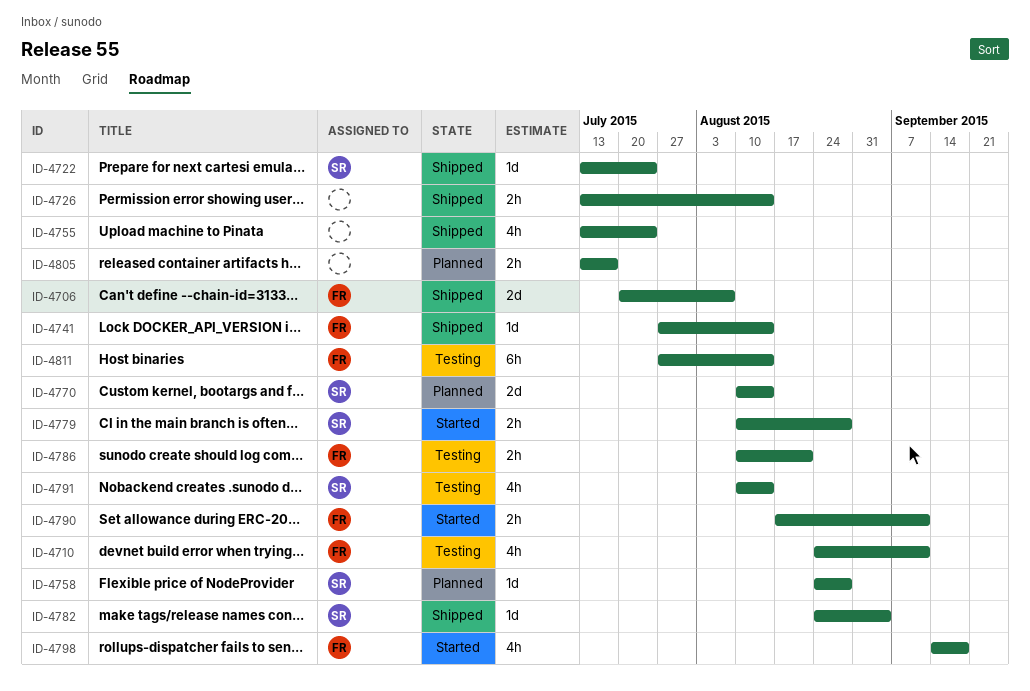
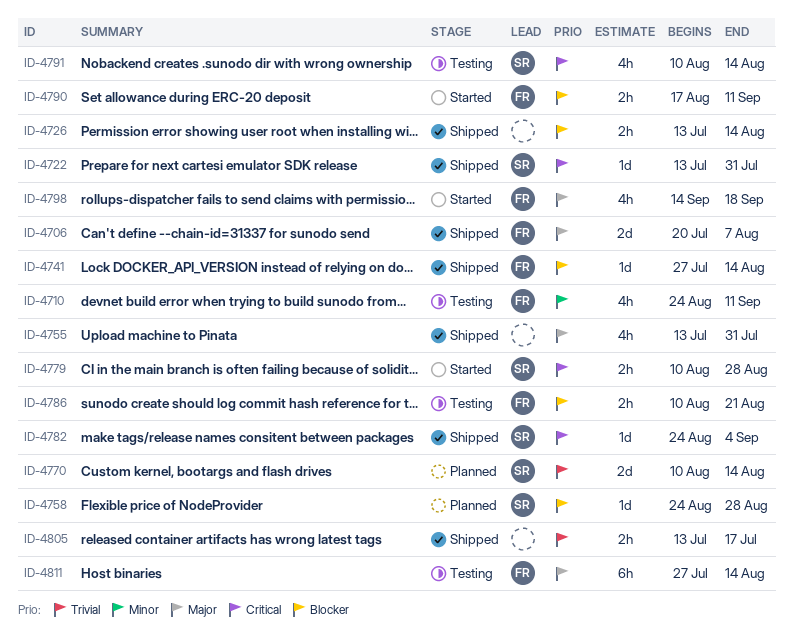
ID-4722, due: Jul 24 -> Jul 31
ID-4755, due: Jul 24 -> Jul 31
ID-4805, status: Planned -> Shipped

